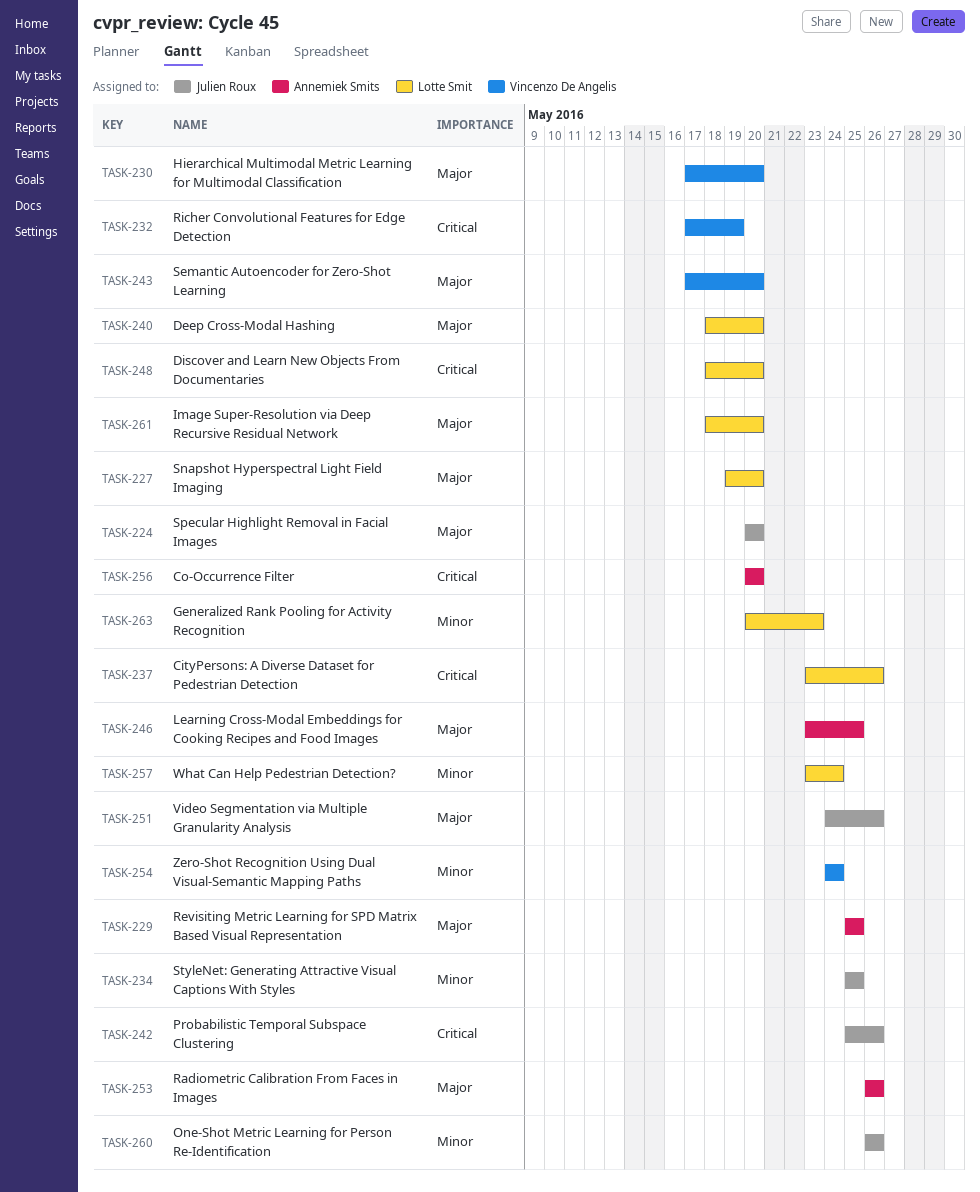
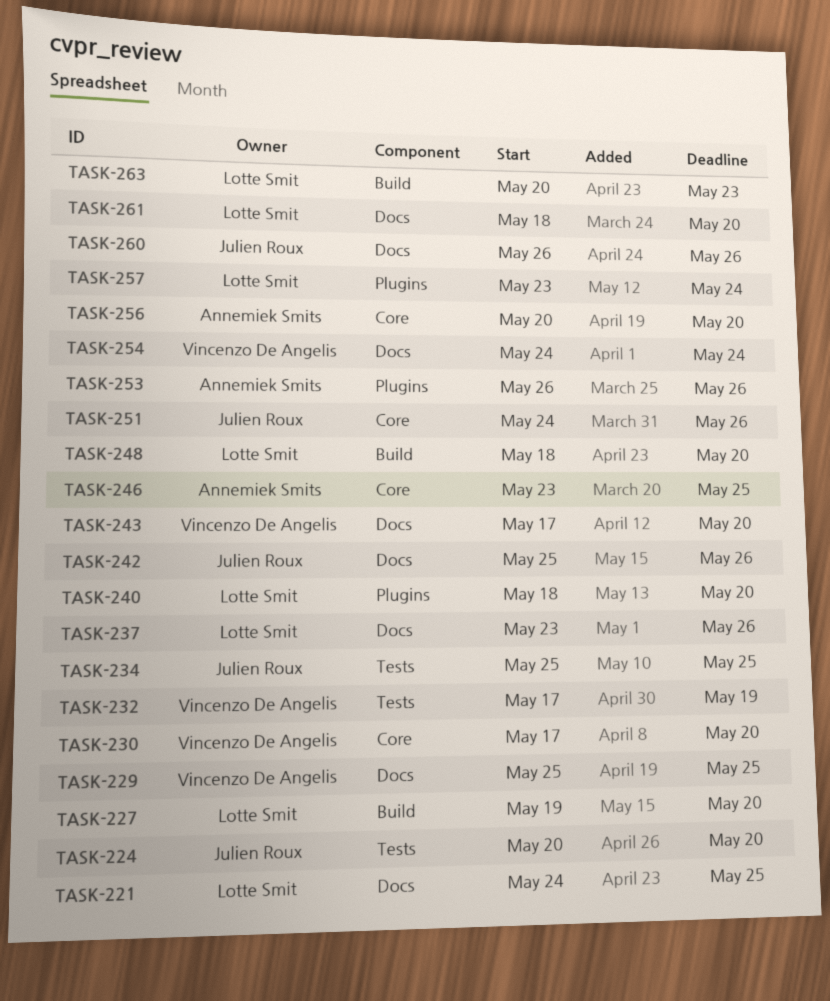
TASK-221: none -> present
TASK-229, owner: Annemiek Smits -> Vincenzo De Angelis

